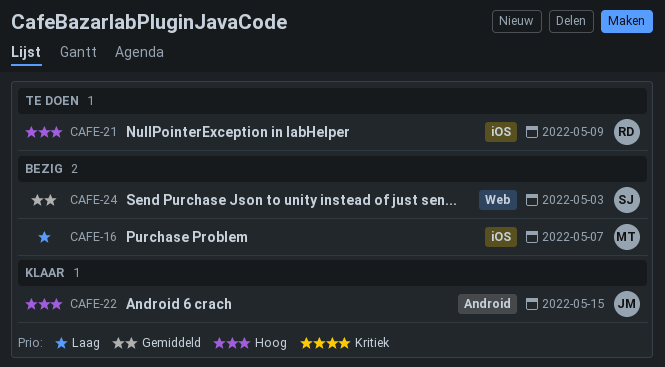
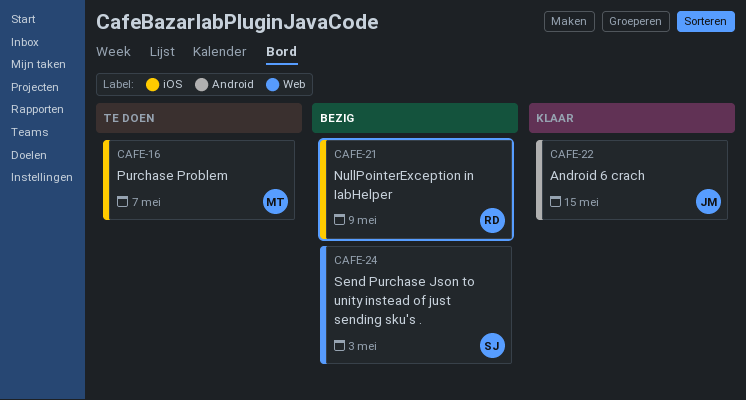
CAFE-16, status: Bezig -> Te doen
CAFE-21, status: Te doen -> Bezig

